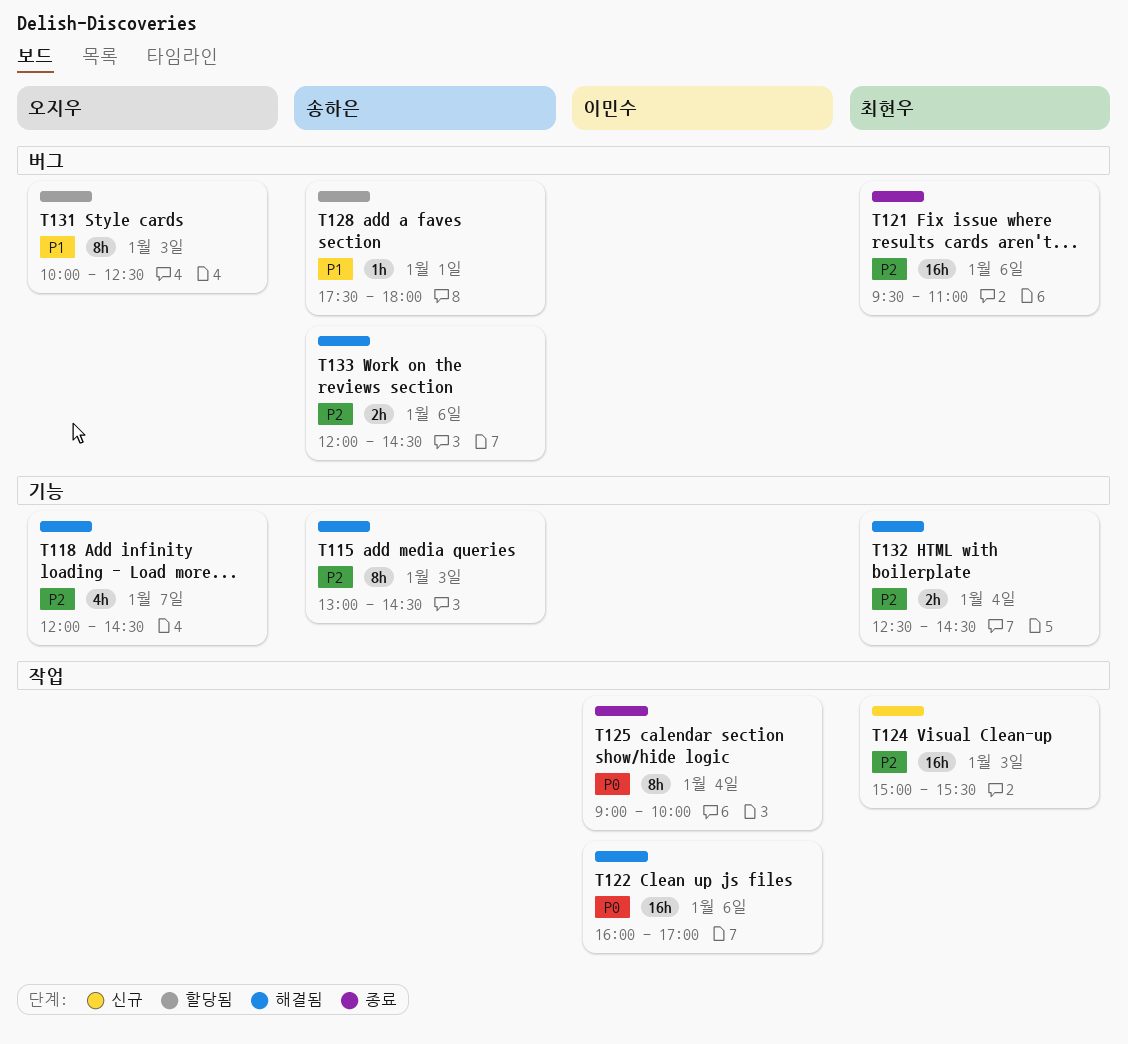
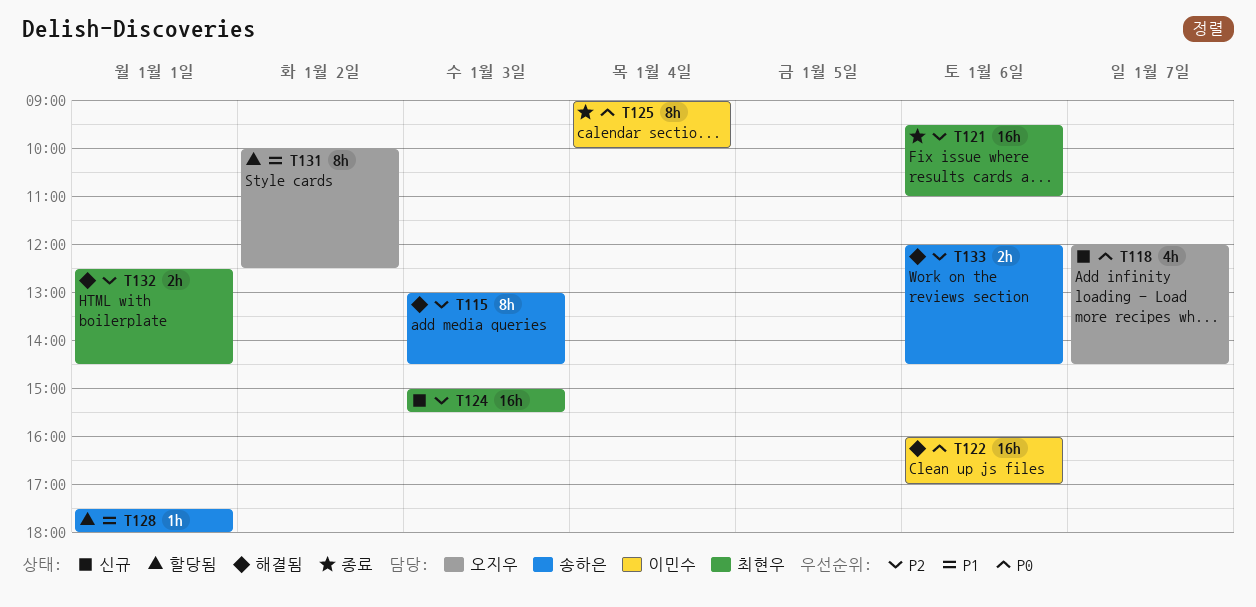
T118, status: 해결됨 -> 신규
T118, priority: P2 -> P0
T131, day: Jan 3 -> Jan 2
T132, day: Jan 4 -> Jan 1

